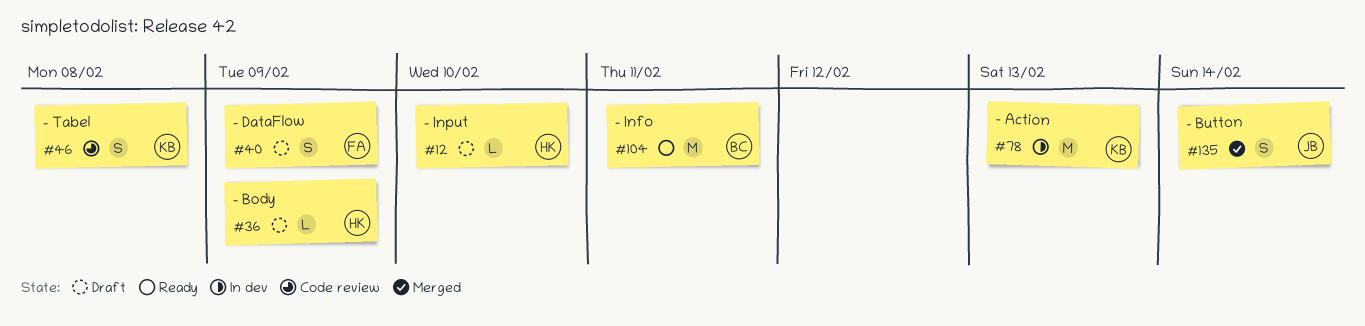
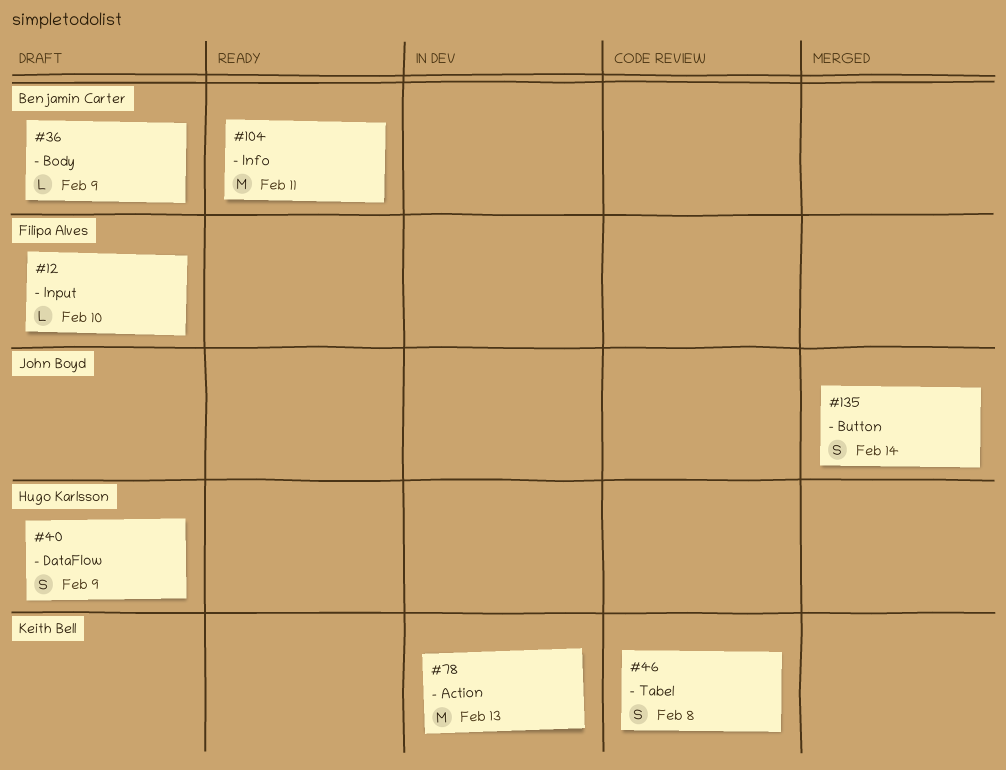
#12, owner: Hugo Karlsson -> Filipa Alves
#36, owner: Hugo Karlsson -> Benjamin Carter
#40, owner: Filipa Alves -> Hugo Karlsson

